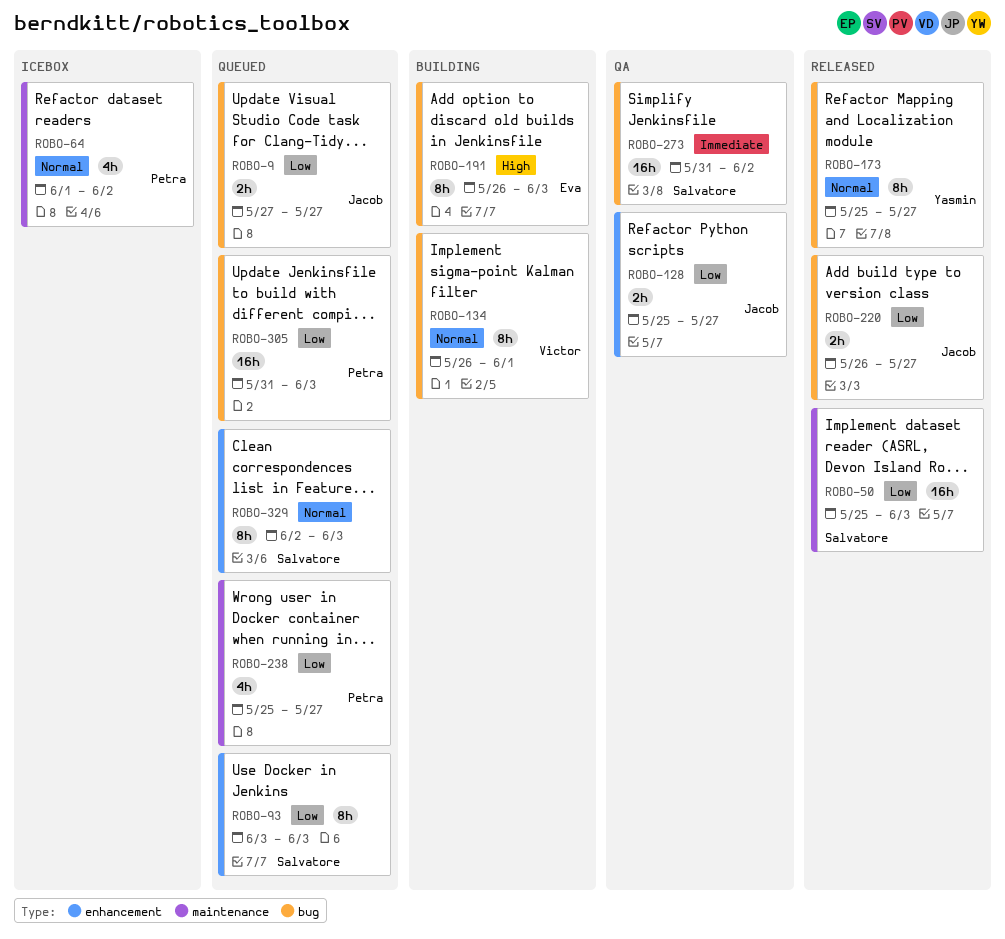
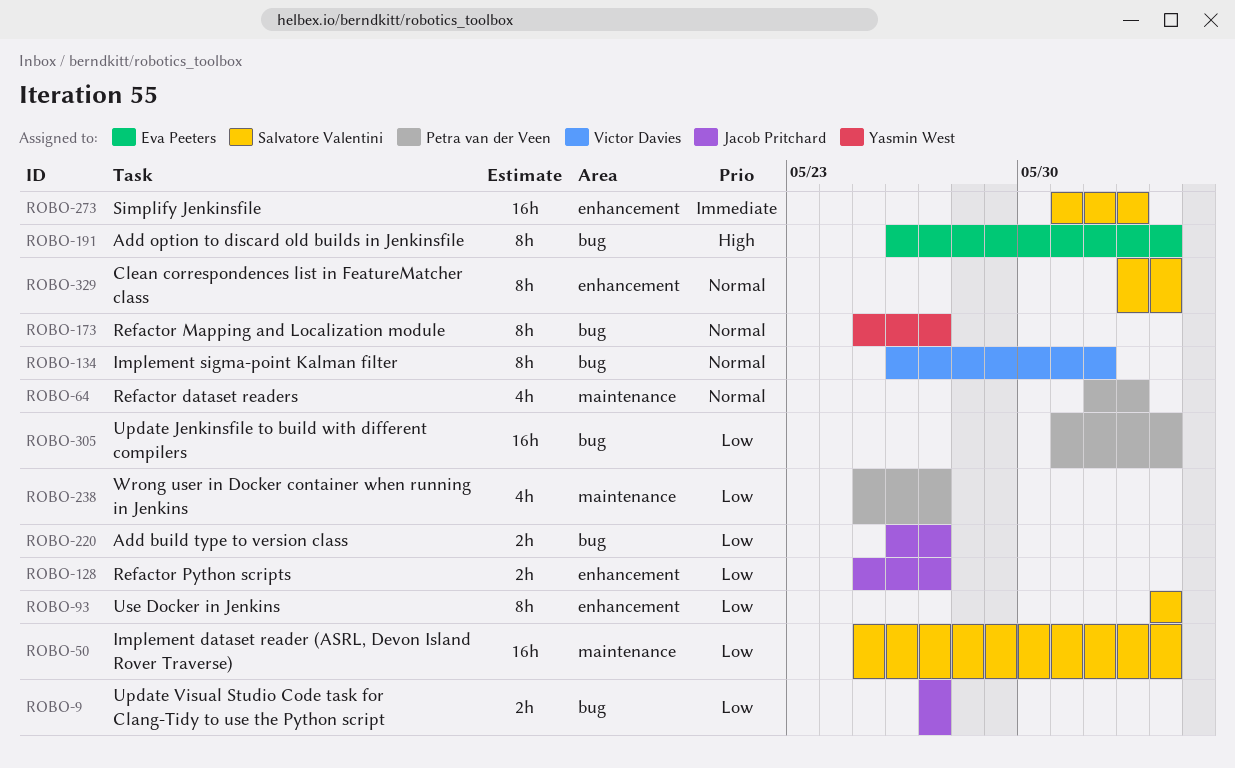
ROBO-273, label: bug -> enhancement

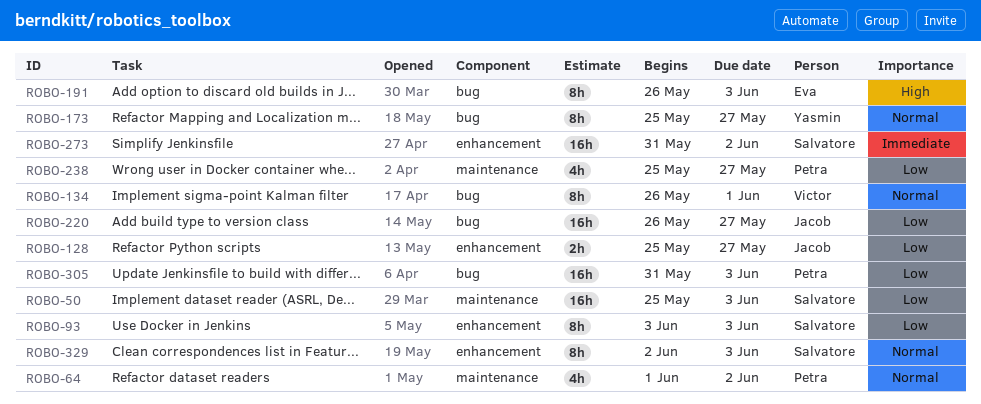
ROBO-9: present -> none
ROBO-220, estimate: 2h -> 16h

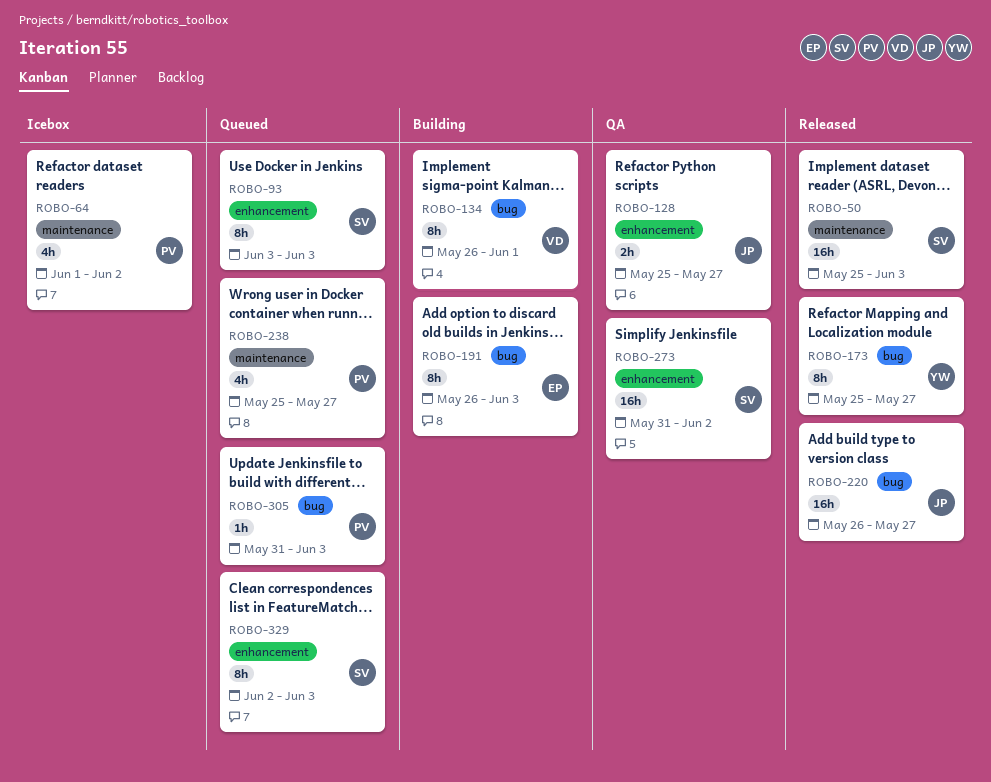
ROBO-305, estimate: 16h -> 1h

